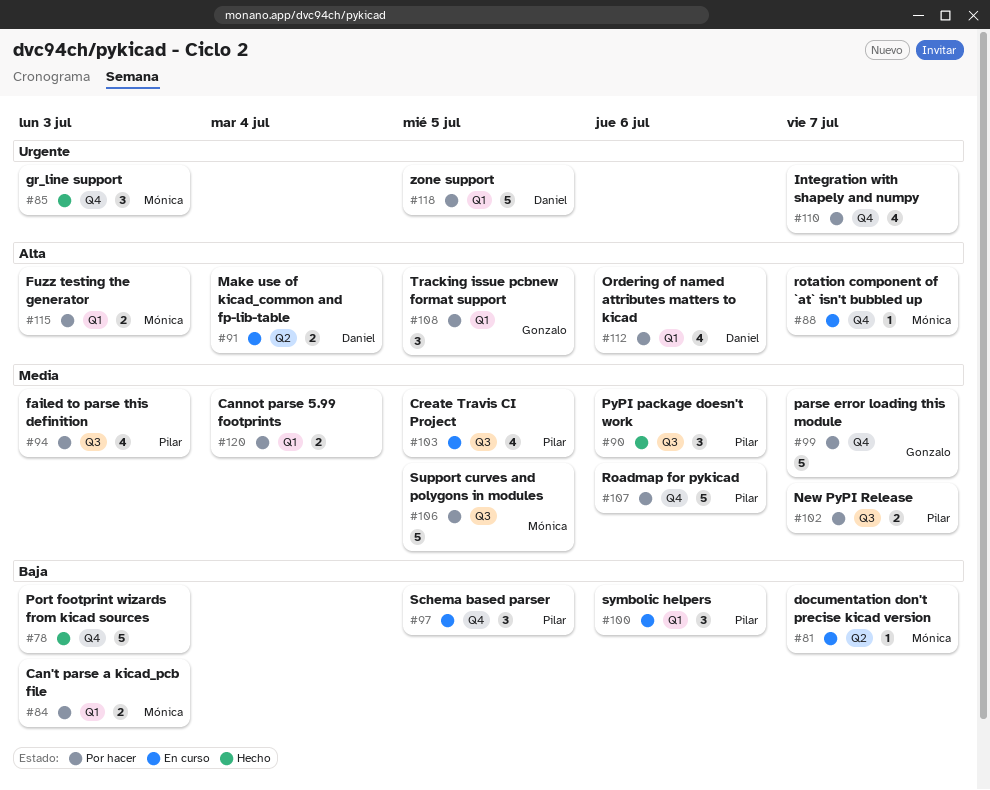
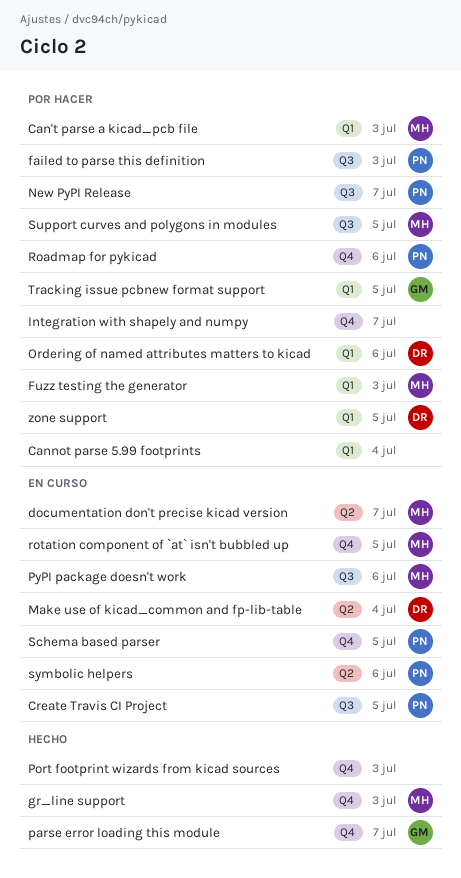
parse error loading this module, status: Por hacer -> Hecho
PyPI package doesn't work, status: Hecho -> En curso
PyPI package doesn't work, owner: Pilar -> Mónica
rotation component of `at` isn't bubbled up, due: Jul 7 -> Jul 5
symbolic helpers, label: Q1 -> Q2

